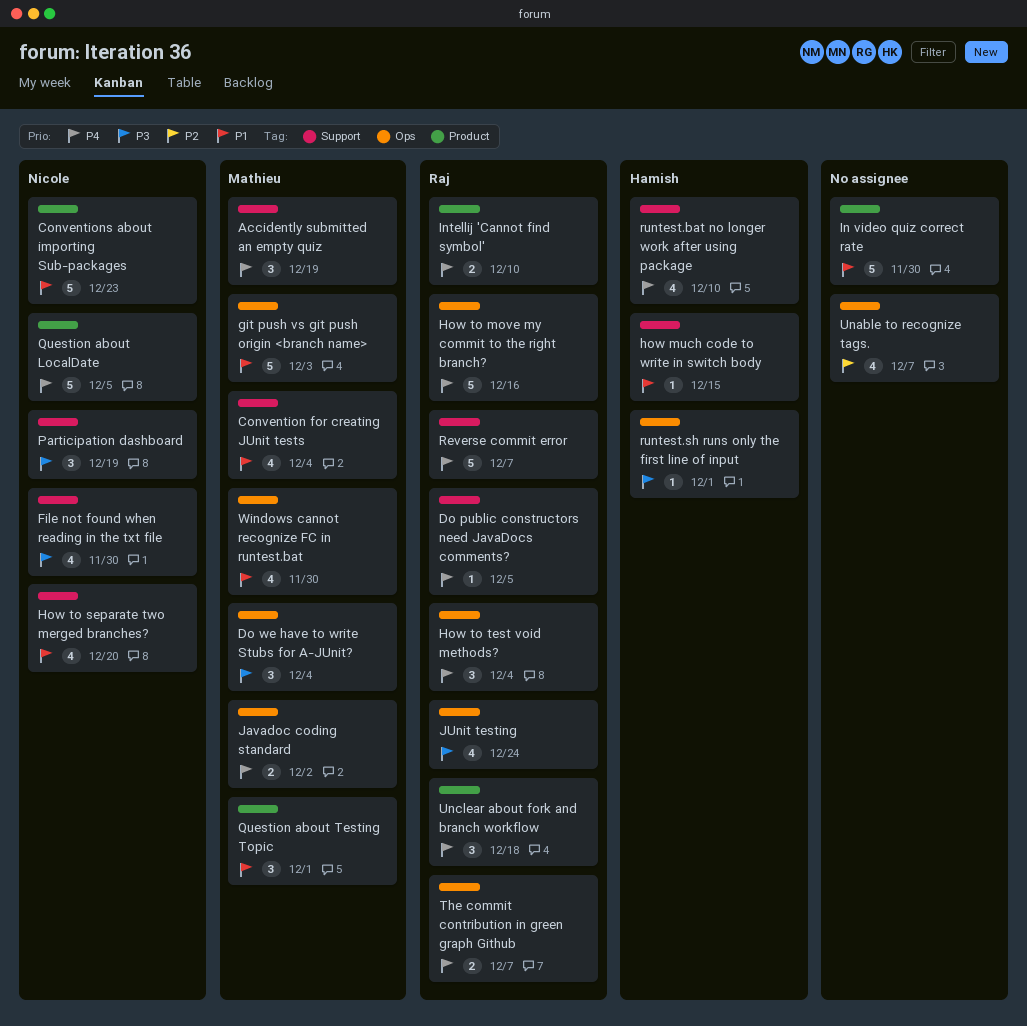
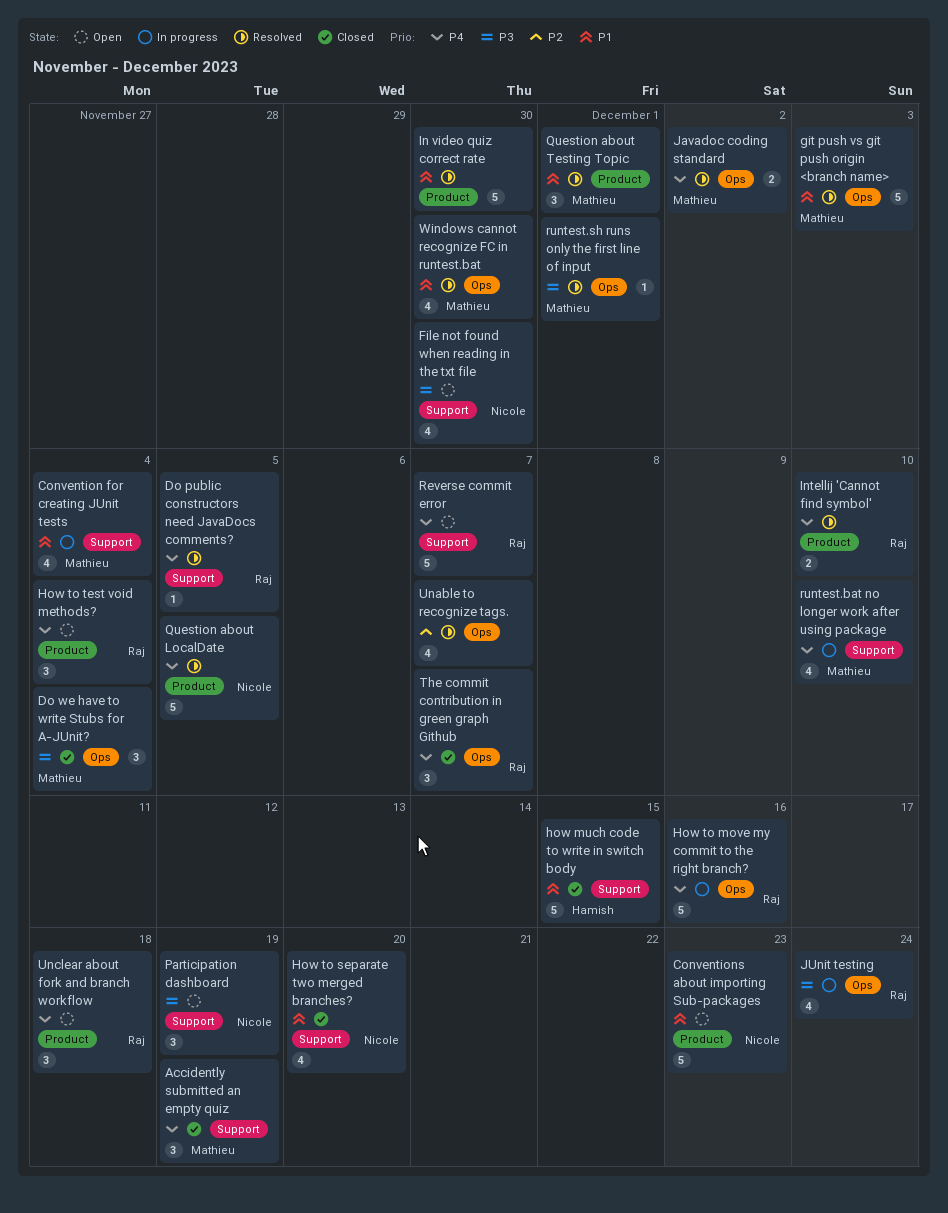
how much code to write in switch body, estimate: 1 -> 5
How to test void methods?, label: Ops -> Product
runtest.bat no longer work after using package, owner: Hamish -> Mathieu
runtest.sh runs only the first line of input, owner: Hamish -> Mathieu
The commit contribution in green graph Github, estimate: 2 -> 3

